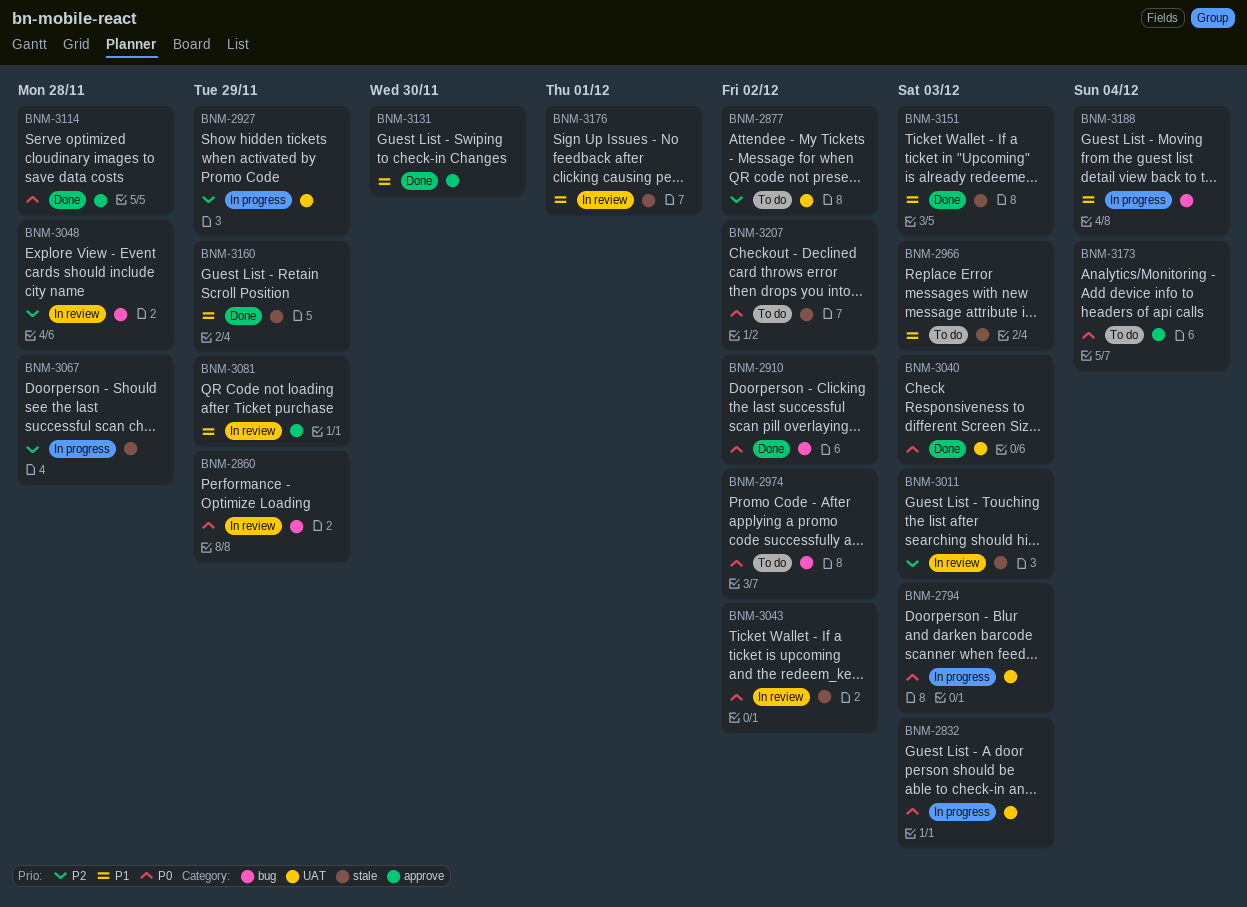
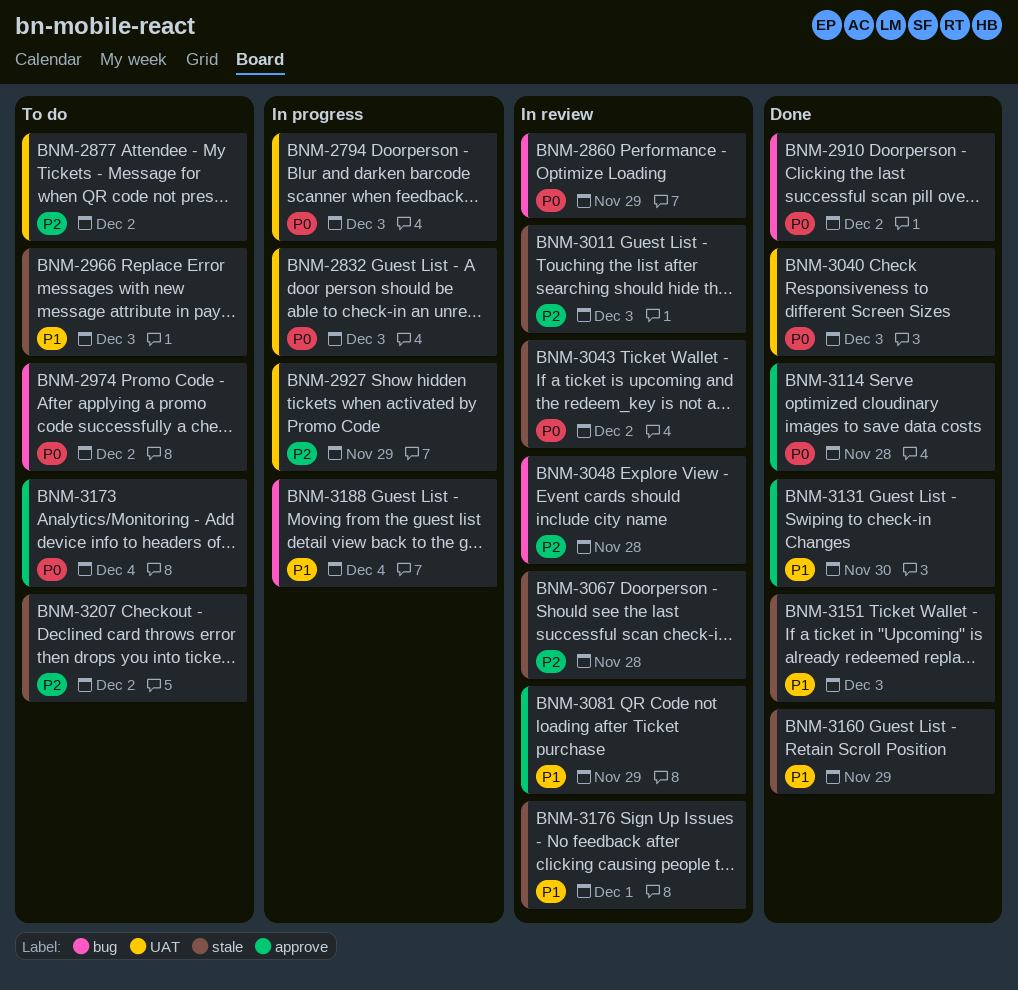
BNM-3067, status: In progress -> In review
BNM-3207, priority: P0 -> P2

